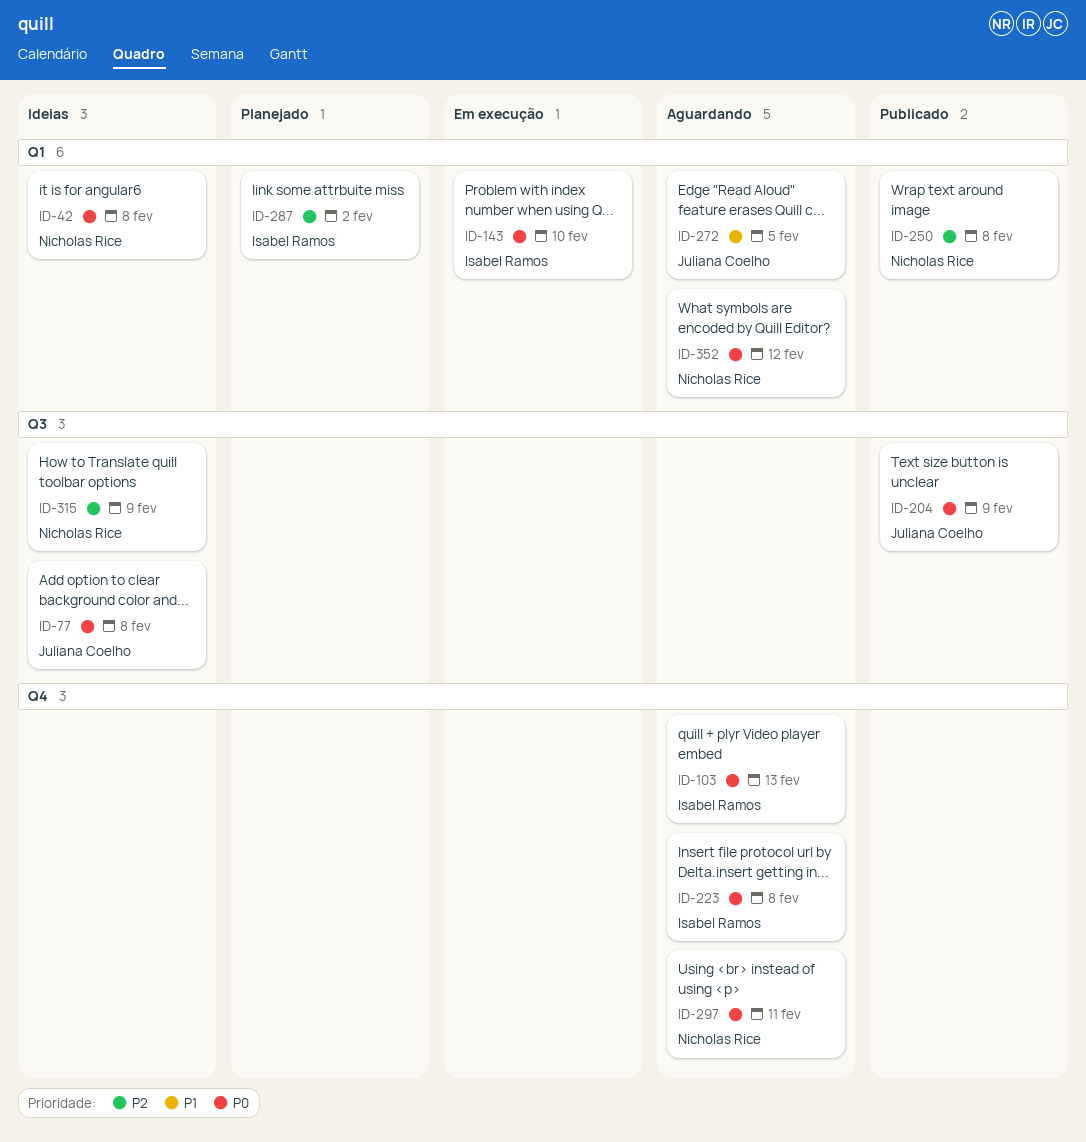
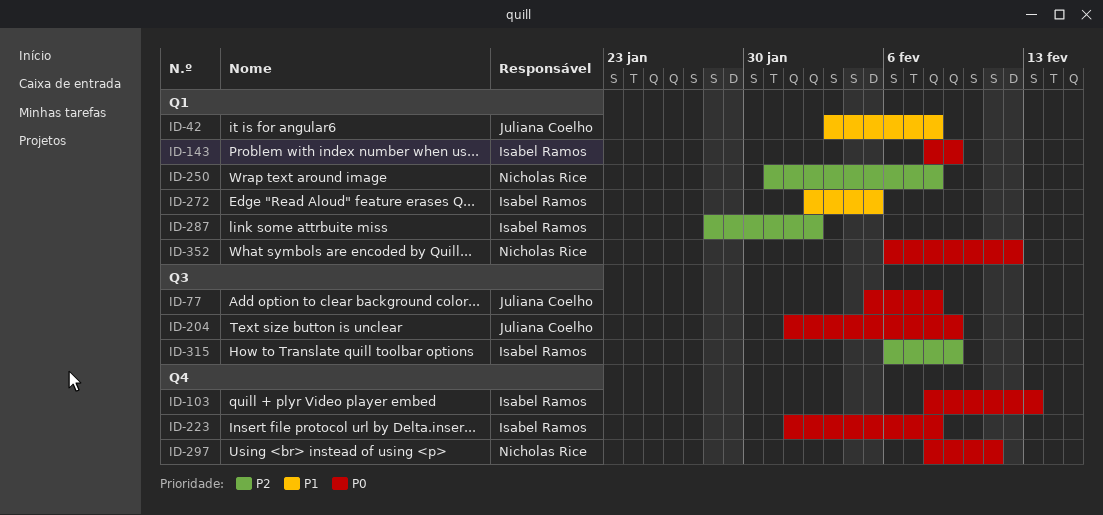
ID-42, owner: Nicholas Rice -> Juliana Coelho
ID-42, priority: P0 -> P1
ID-143, due: Feb 10 -> Feb 9
ID-272, owner: Juliana Coelho -> Isabel Ramos
ID-315, owner: Nicholas Rice -> Isabel Ramos

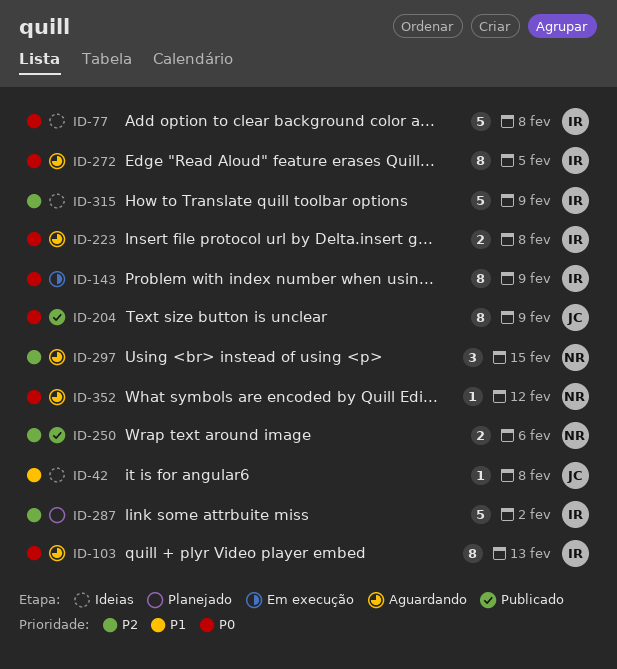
ID-77, owner: Juliana Coelho -> Isabel Ramos
ID-250, due: Feb 8 -> Feb 6
ID-272, priority: P1 -> P0
ID-297, priority: P0 -> P2
ID-297, due: Feb 11 -> Feb 15

